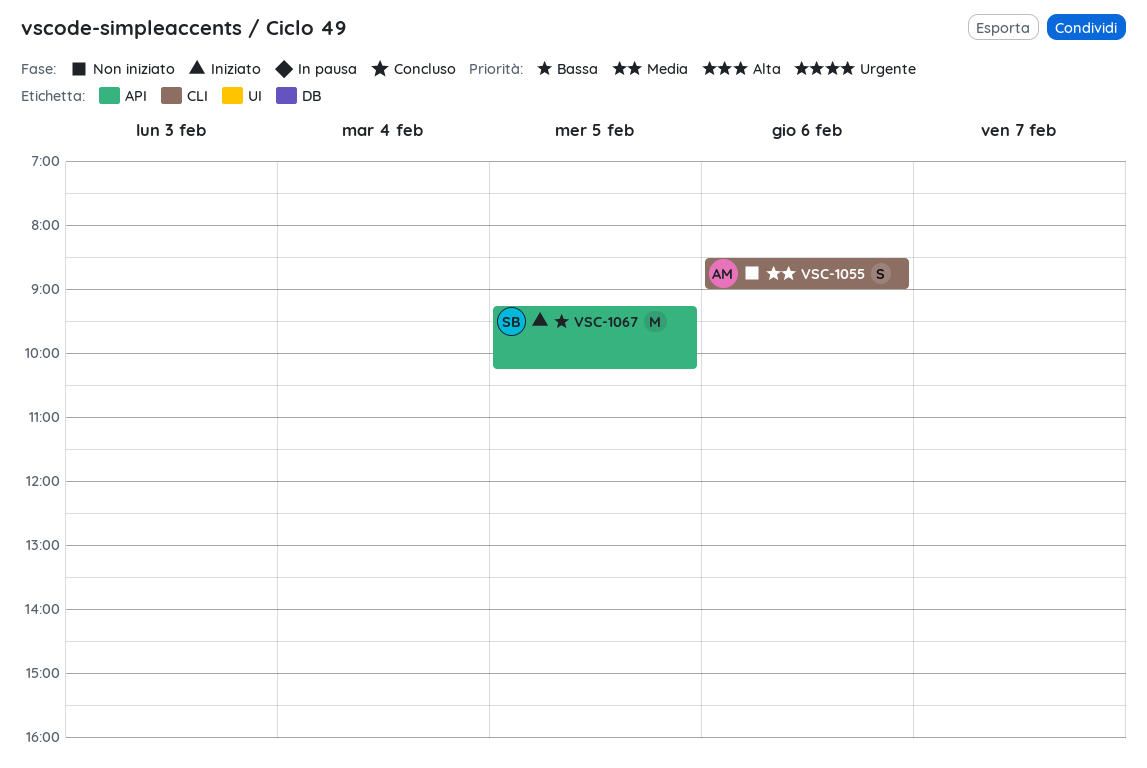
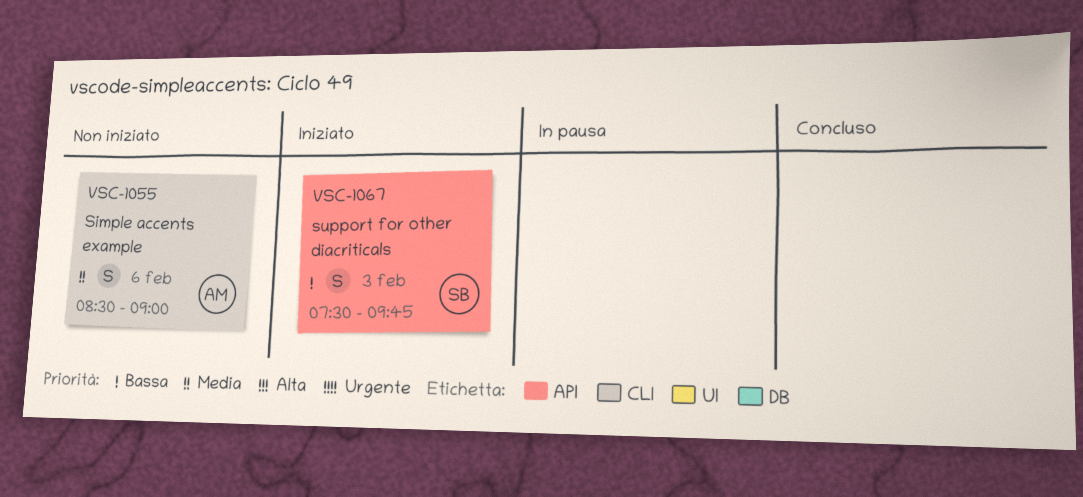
VSC-1067, estimate: M -> S
VSC-1067, day: Feb 5 -> Feb 3
VSC-1067, begins: 09:15 -> 07:30
VSC-1067, ends: 10:15 -> 09:45

